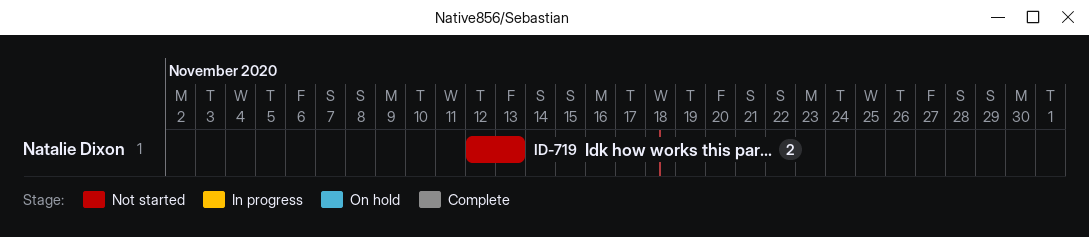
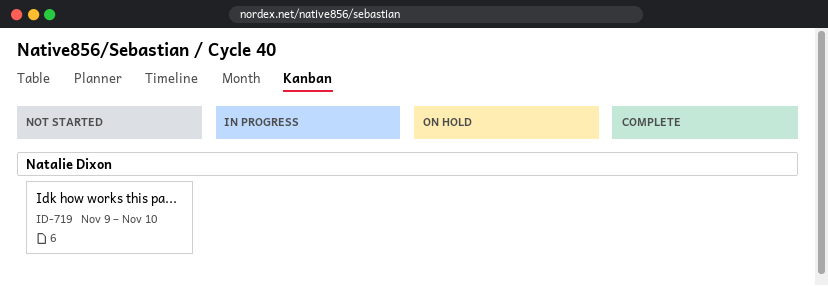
ID-719, start: Nov 12 -> Nov 9
ID-719, due: Nov 13 -> Nov 10

